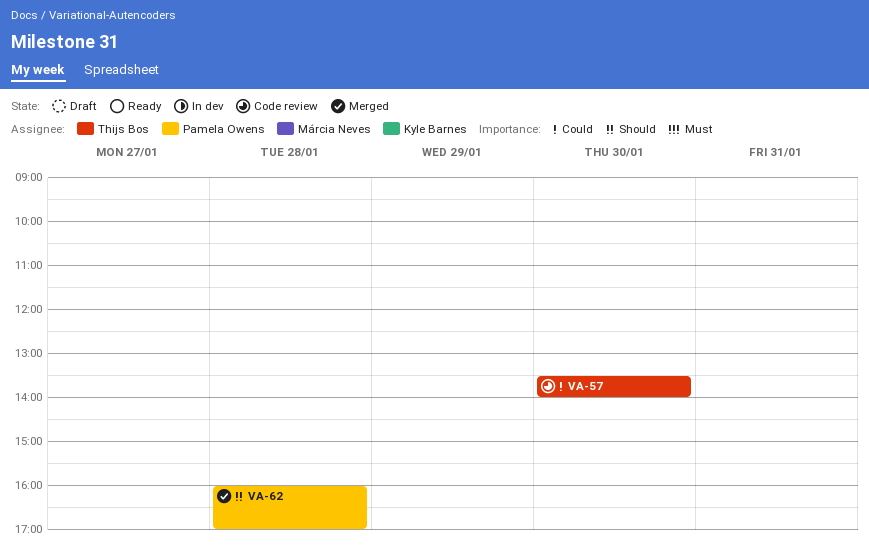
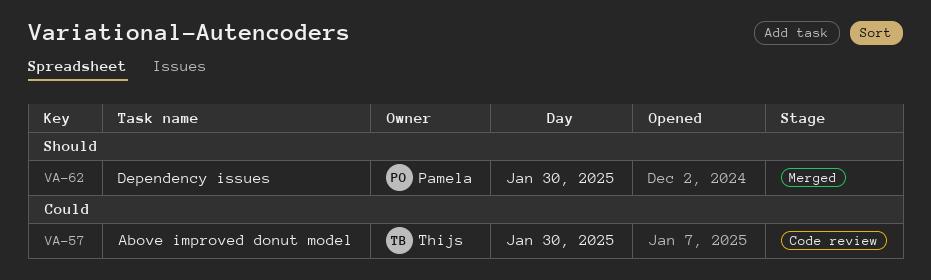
VA-62, day: Jan 28 -> Jan 30

